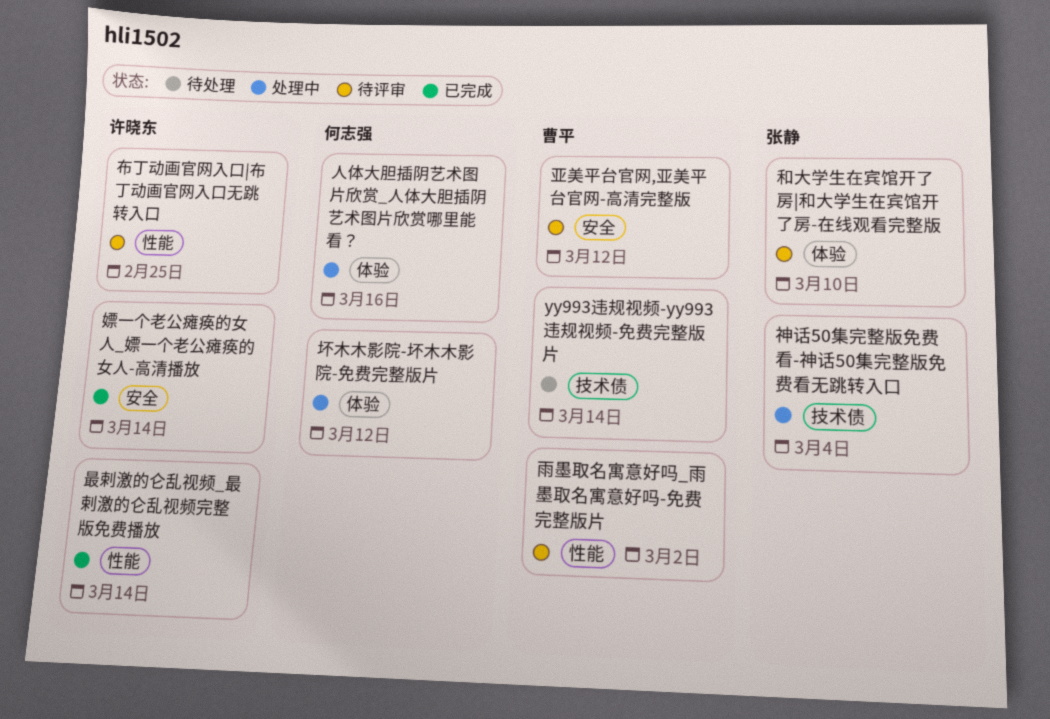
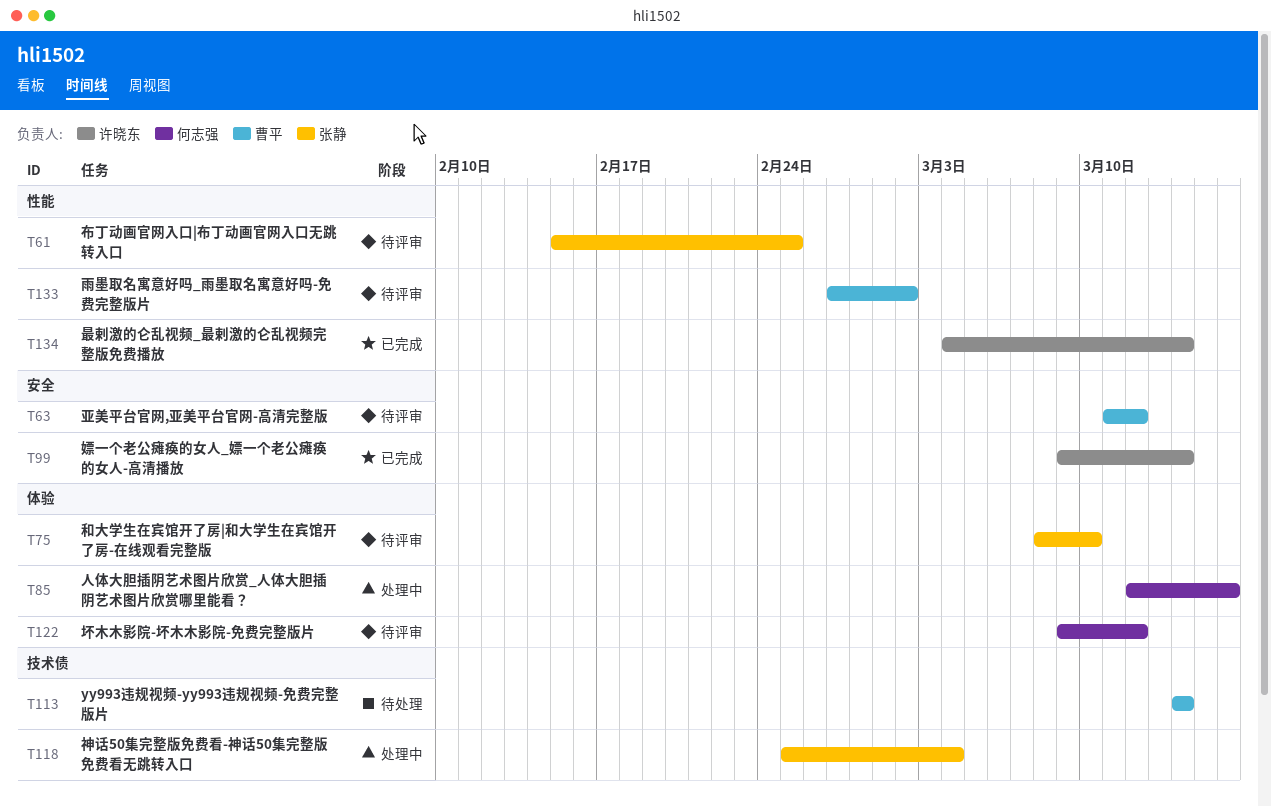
坏木木影院-坏木木影院-免费完整版片, status: 处理中 -> 待评审
布丁动画官网入口|布丁动画官网入口无跳转入口, owner: 许晓东 -> 张静

